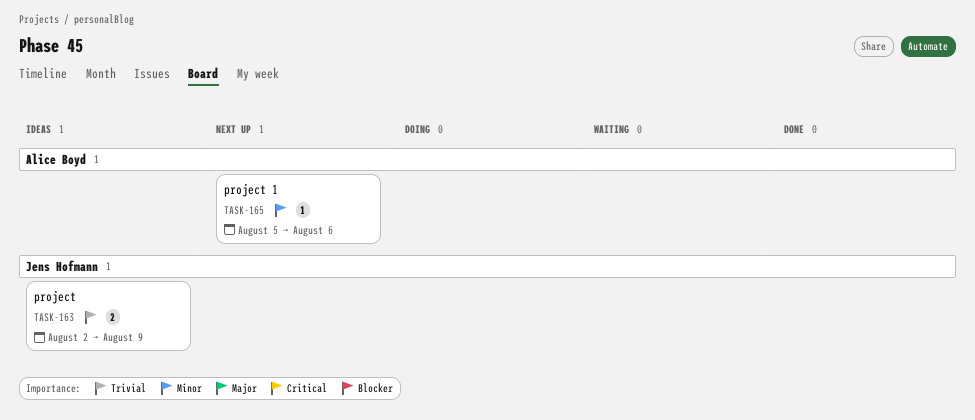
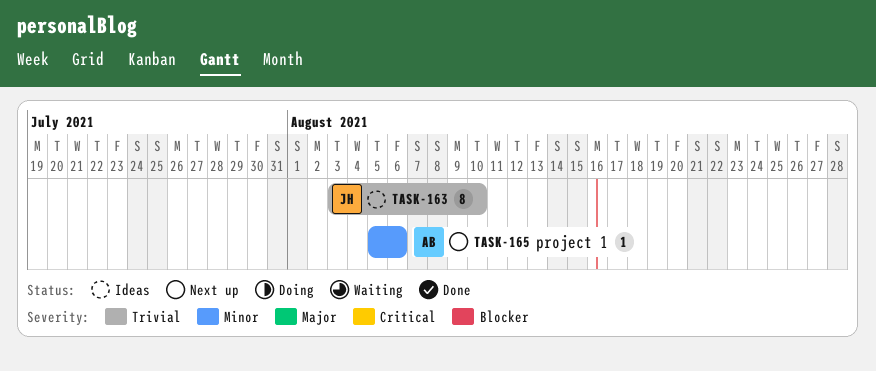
TASK-163, estimate: 2 -> 8
TASK-163, start: Aug 2 -> Aug 3
TASK-163, due: Aug 9 -> Aug 10

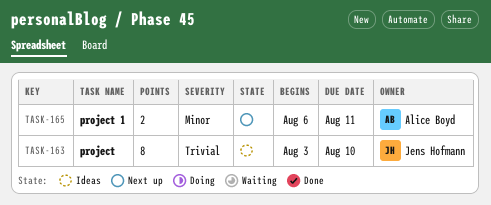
TASK-165, estimate: 1 -> 2
TASK-165, start: Aug 5 -> Aug 6
TASK-165, due: Aug 6 -> Aug 11

